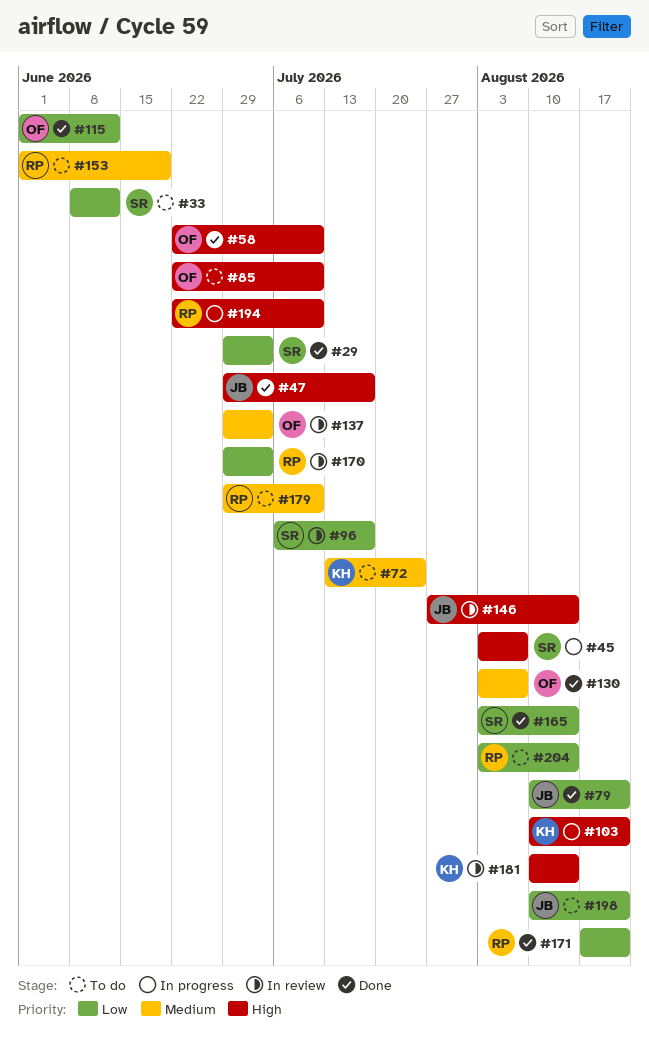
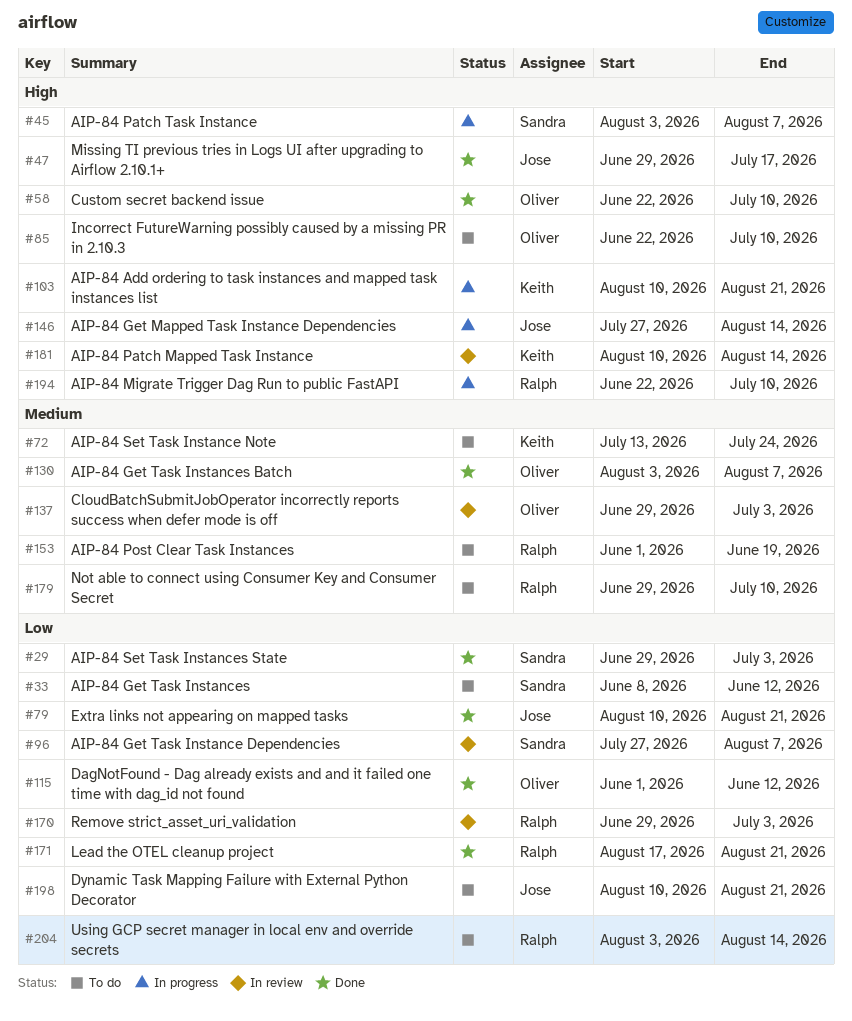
#96, start: Jul 6 -> Jul 27
#96, due: Jul 17 -> Aug 7
#146, status: In review -> In progress
#165: present -> none

